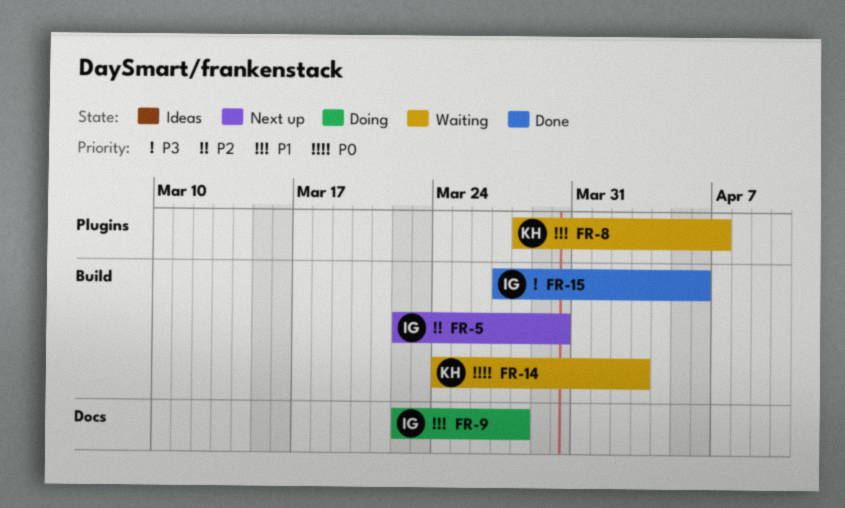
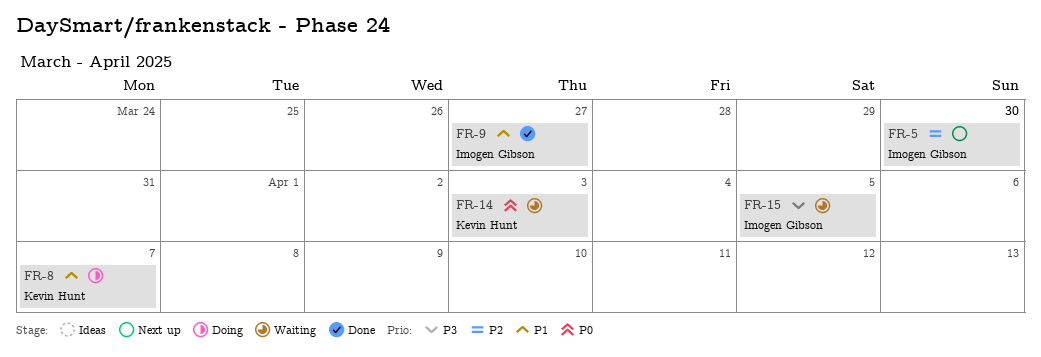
FR-8, status: Waiting -> Doing
FR-9, status: Doing -> Done
FR-9, due: Mar 28 -> Mar 27
FR-15, status: Done -> Waiting
FR-15, due: Apr 6 -> Apr 5

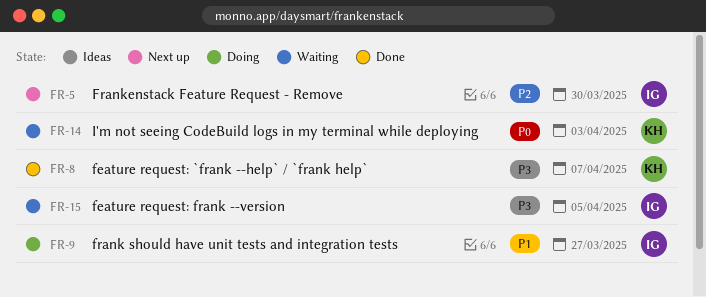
FR-8, status: Doing -> Done
FR-8, priority: P1 -> P3
FR-9, status: Done -> Doing

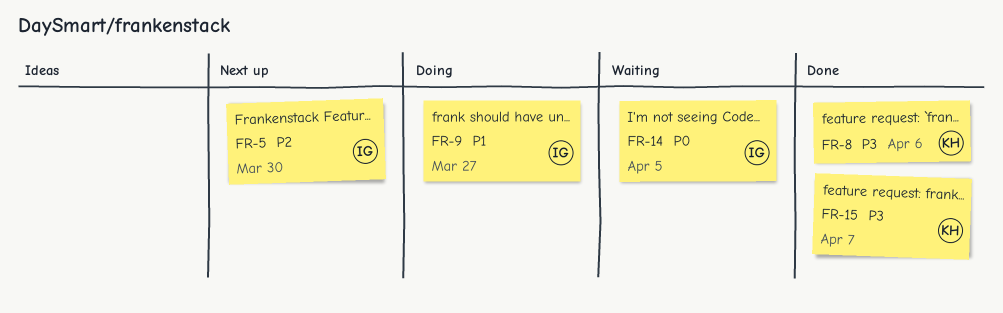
FR-8, due: Apr 7 -> Apr 6
FR-14, owner: KH -> IG
FR-14, due: Apr 3 -> Apr 5
FR-15, status: Waiting -> Done
FR-15, owner: IG -> KH
FR-15, due: Apr 5 -> Apr 7

